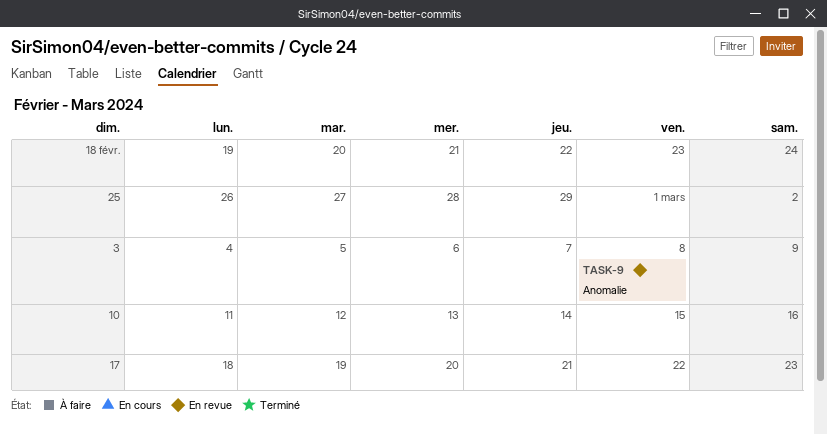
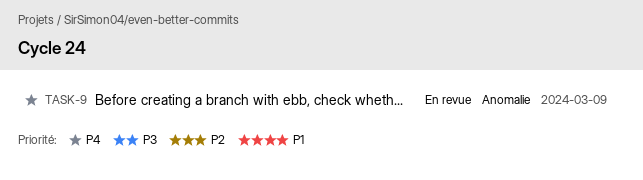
TASK-9, due: Mar 8 -> Mar 9

